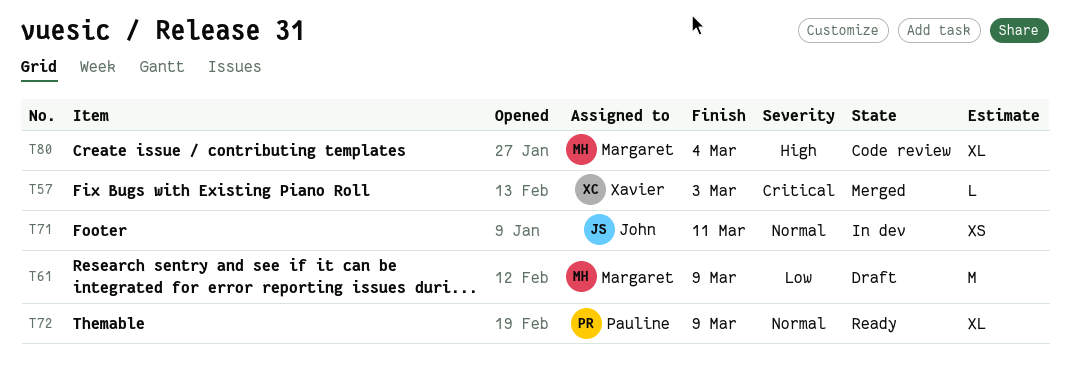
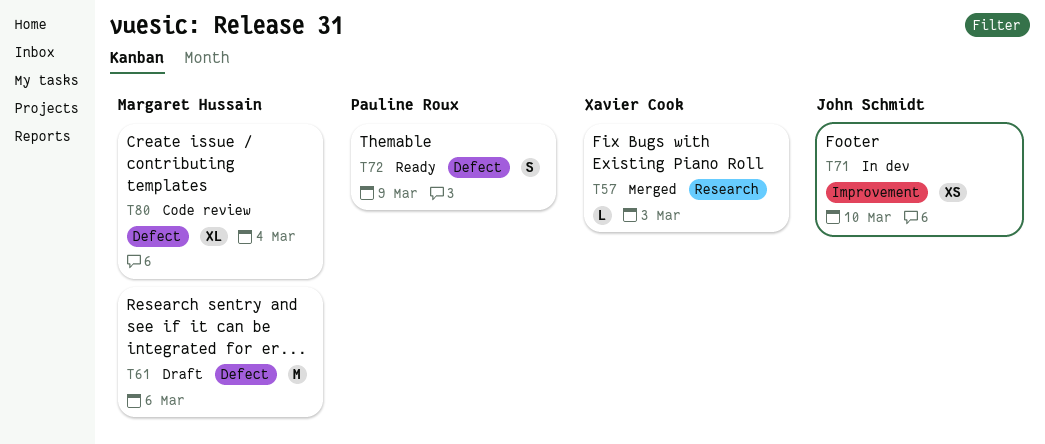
T61, due: Mar 9 -> Mar 6
T71, due: Mar 11 -> Mar 10
T72, estimate: XL -> S

